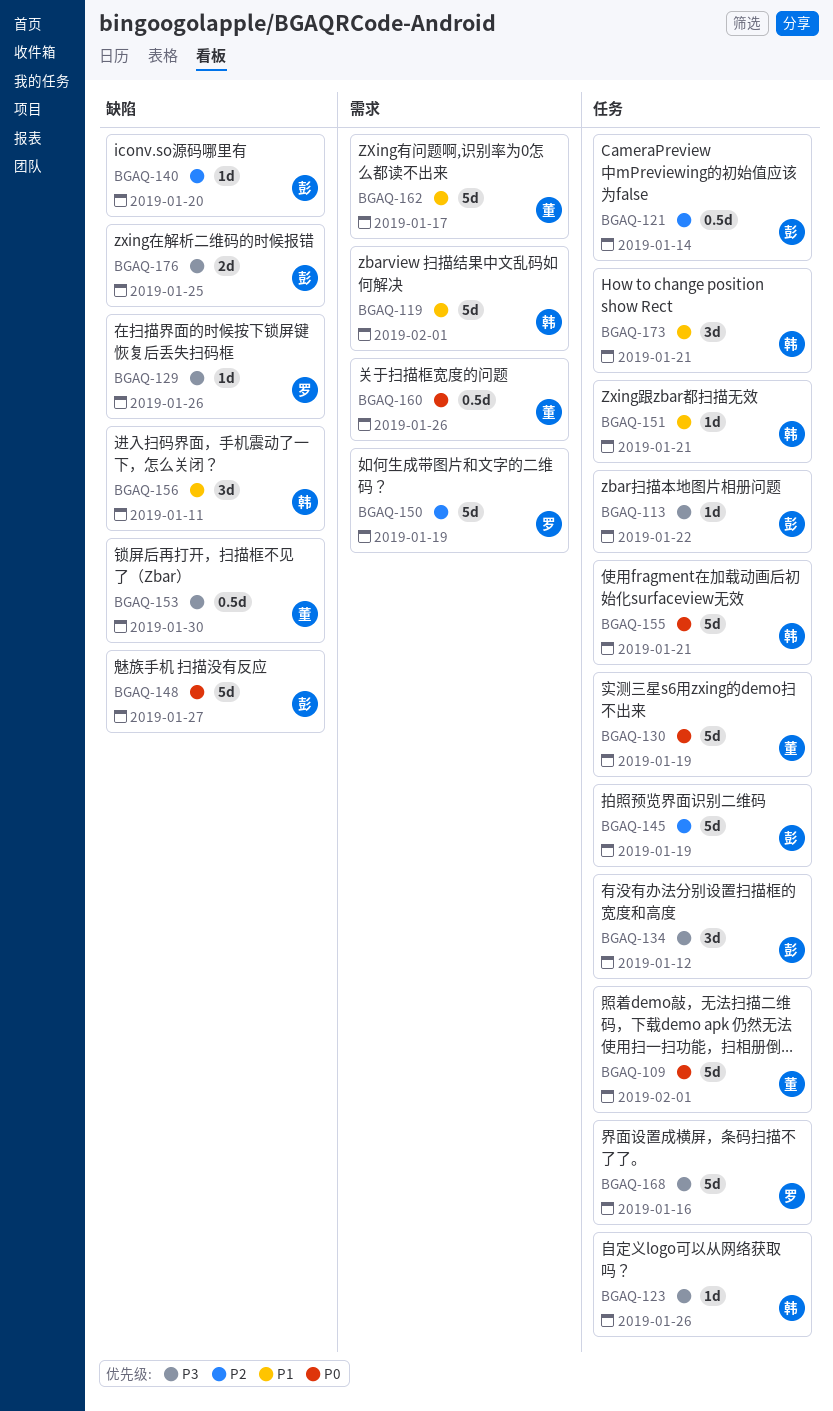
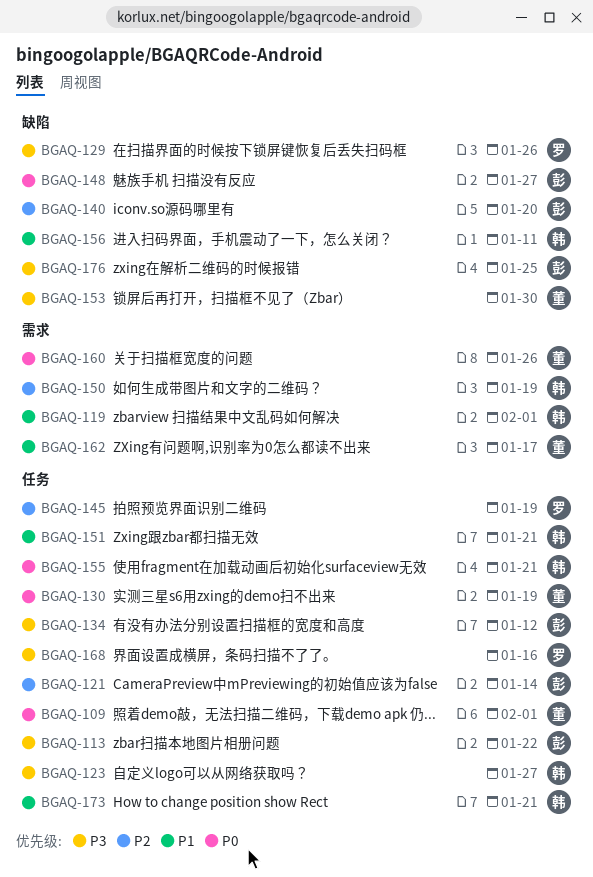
BGAQ-123, due: Jan 26 -> Jan 27
BGAQ-145, owner: 彭 -> 罗
BGAQ-150, owner: 罗 -> 韩

